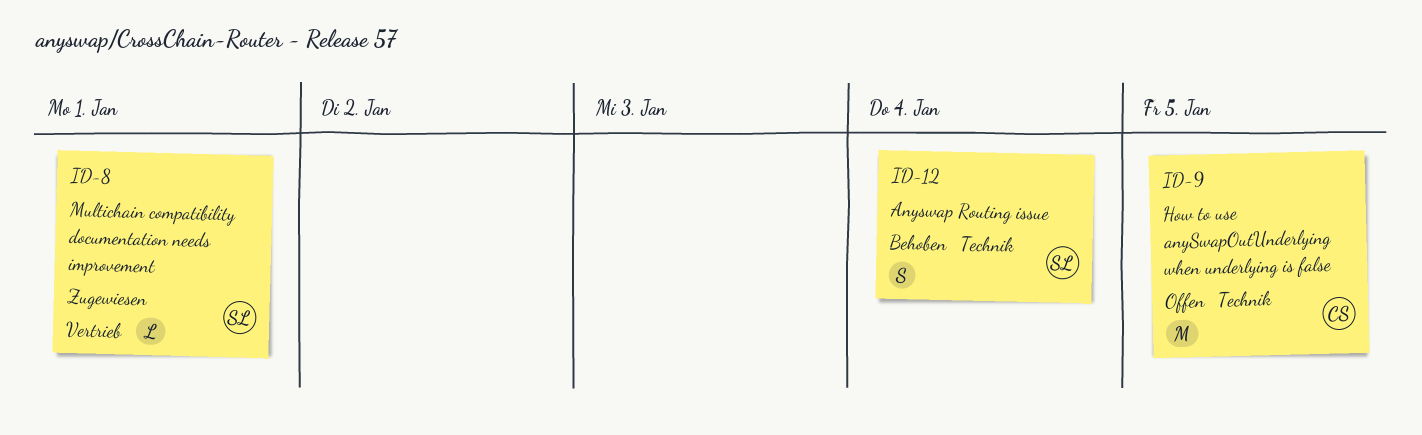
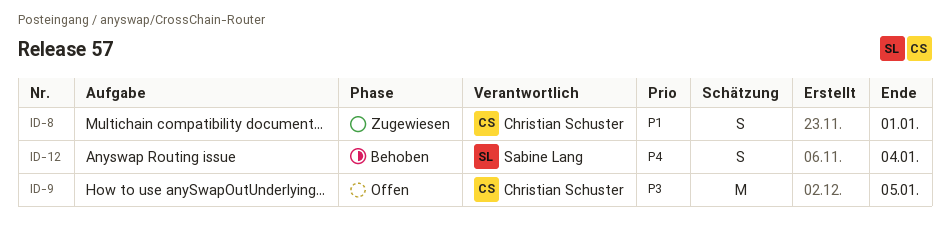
ID-8, owner: Sabine Lang -> Christian Schuster
ID-8, estimate: L -> S

